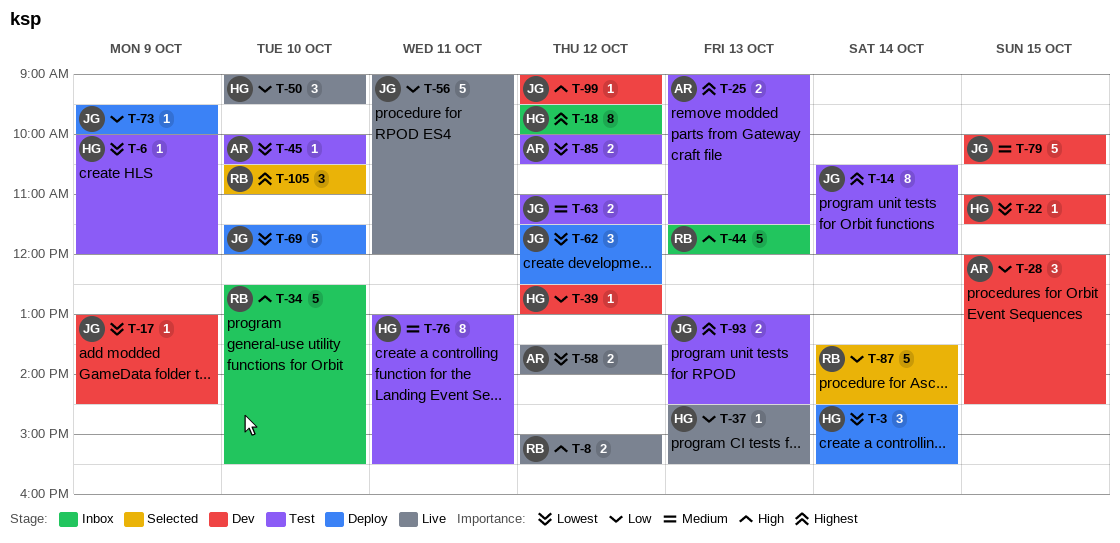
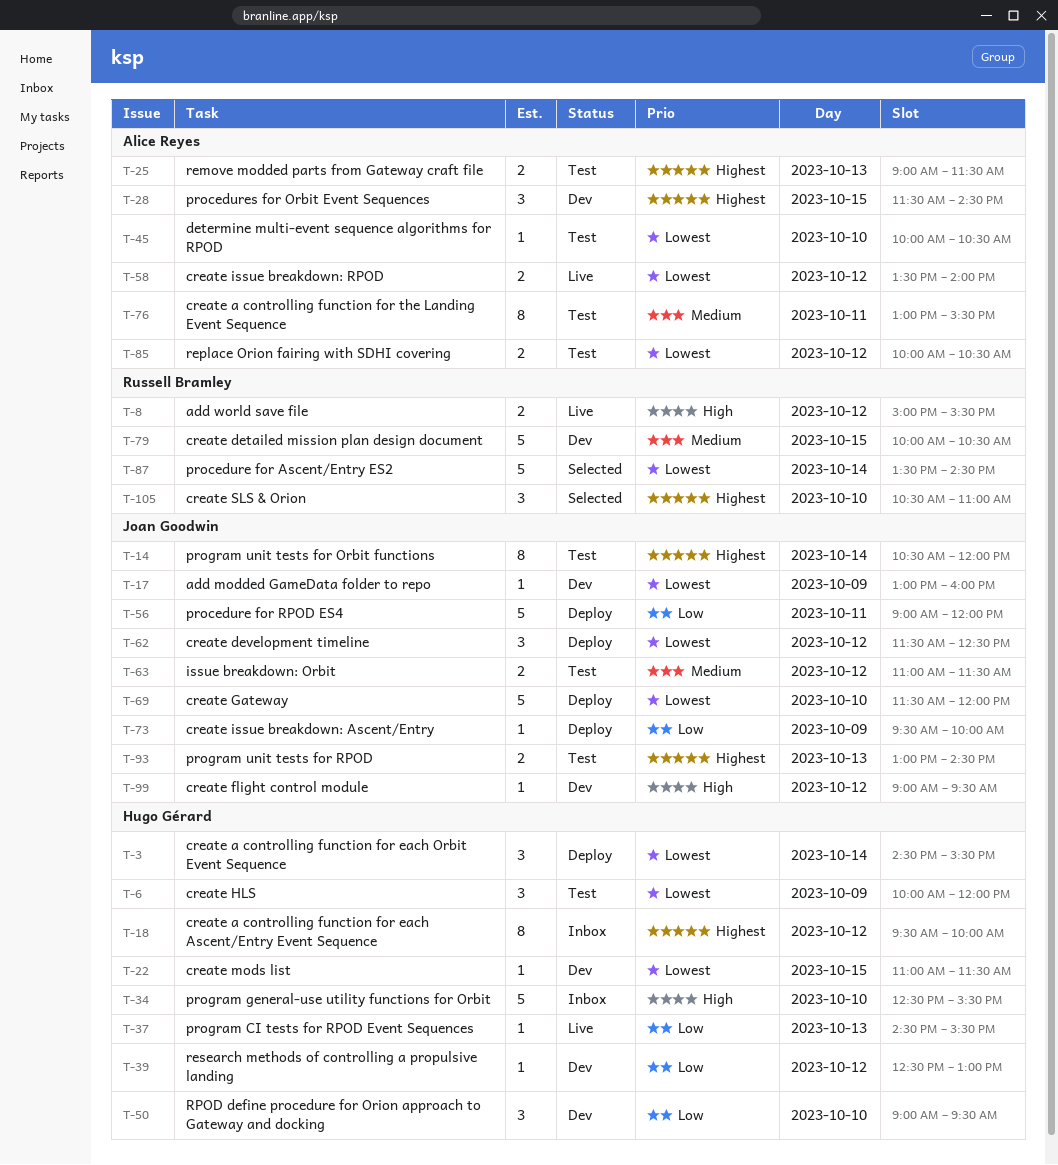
T-6, estimate: 1 -> 3
T-17, ends: 14:30 -> 16:00
T-28, priority: Low -> Highest
T-28, begins: 12:00 -> 11:30
T-34, owner: Russell Bramley -> Hugo Gérard
T-44: present -> none
T-50, status: Live -> Dev
T-56, status: Live -> Deploy
T-76, owner: Hugo Gérard -> Alice Reyes
T-79, owner: Joan Goodwin -> Russell Bramley
T-87, priority: Low -> Lowest

